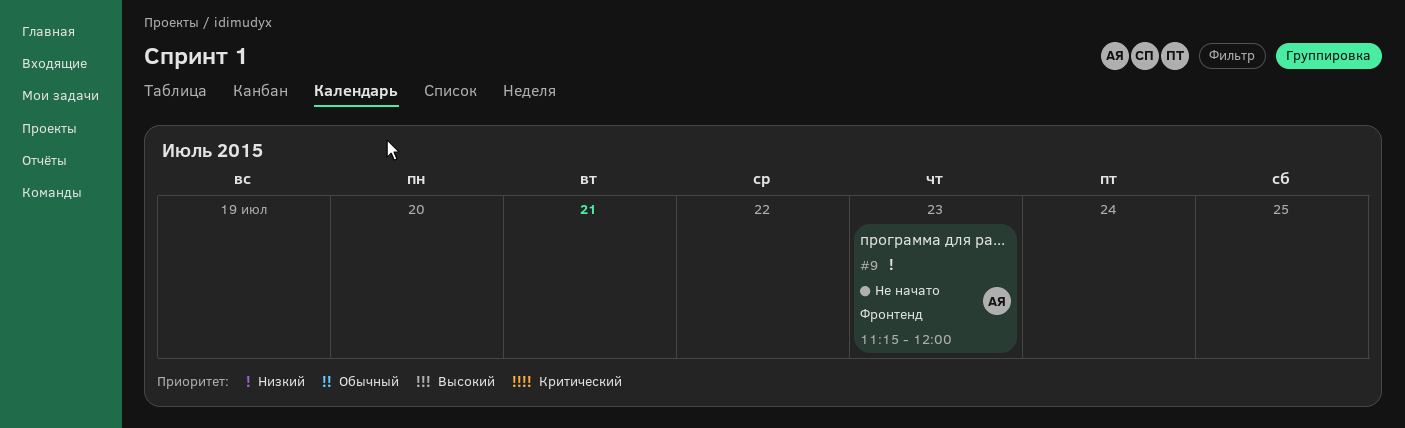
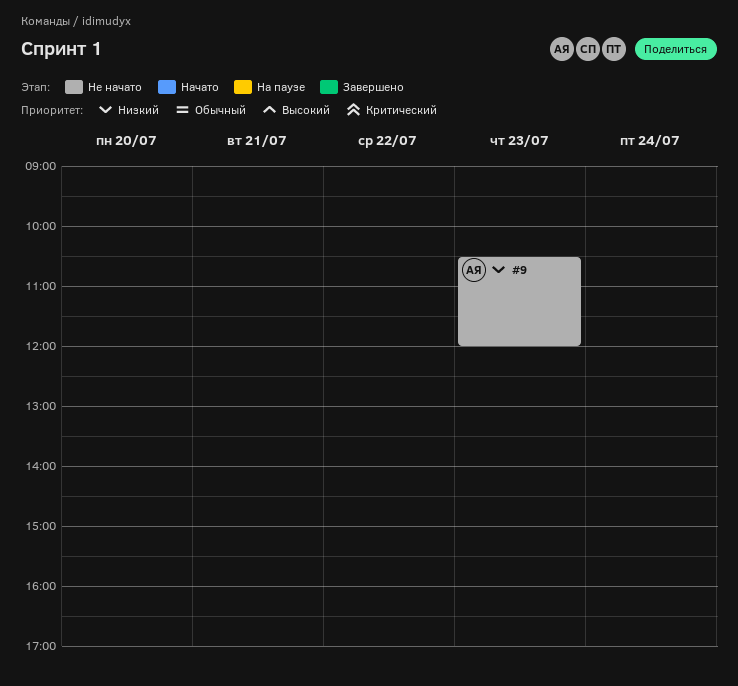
#9, begins: 11:15 -> 10:30

